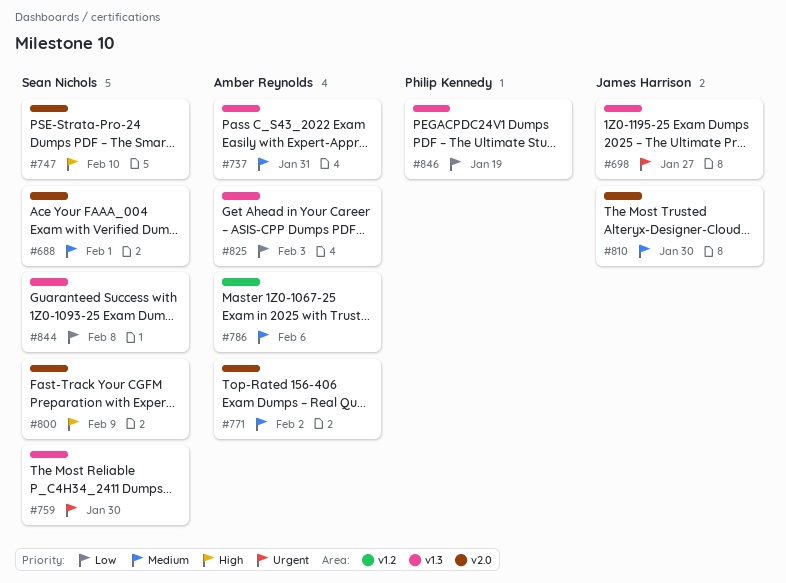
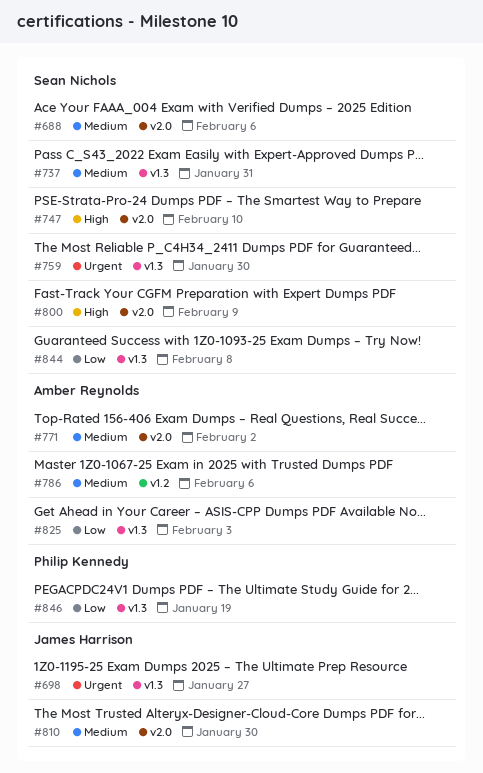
#688, due: Feb 1 -> Feb 6
#737, owner: Amber Reynolds -> Sean Nichols

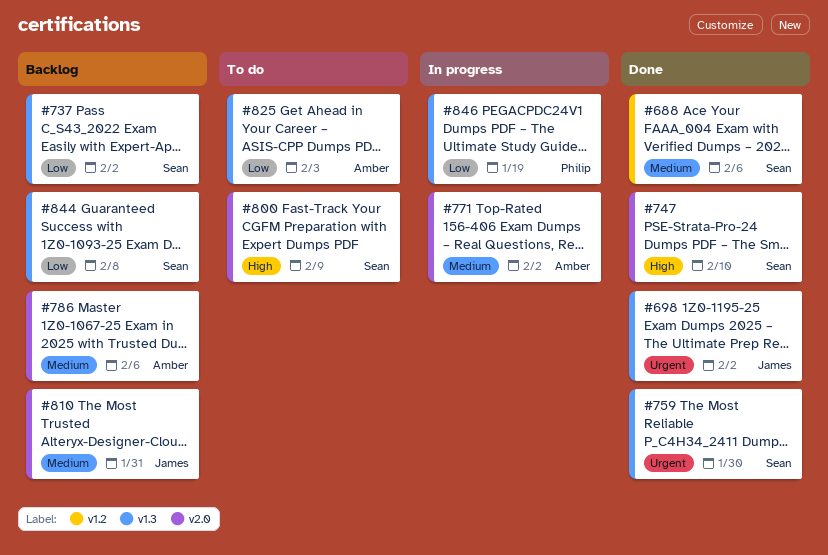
#688, label: v2.0 -> v1.2
#698, due: Jan 27 -> Feb 2
#737, priority: Medium -> Low
#737, due: Jan 31 -> Feb 2
#786, label: v1.2 -> v2.0
#810, due: Jan 30 -> Jan 31

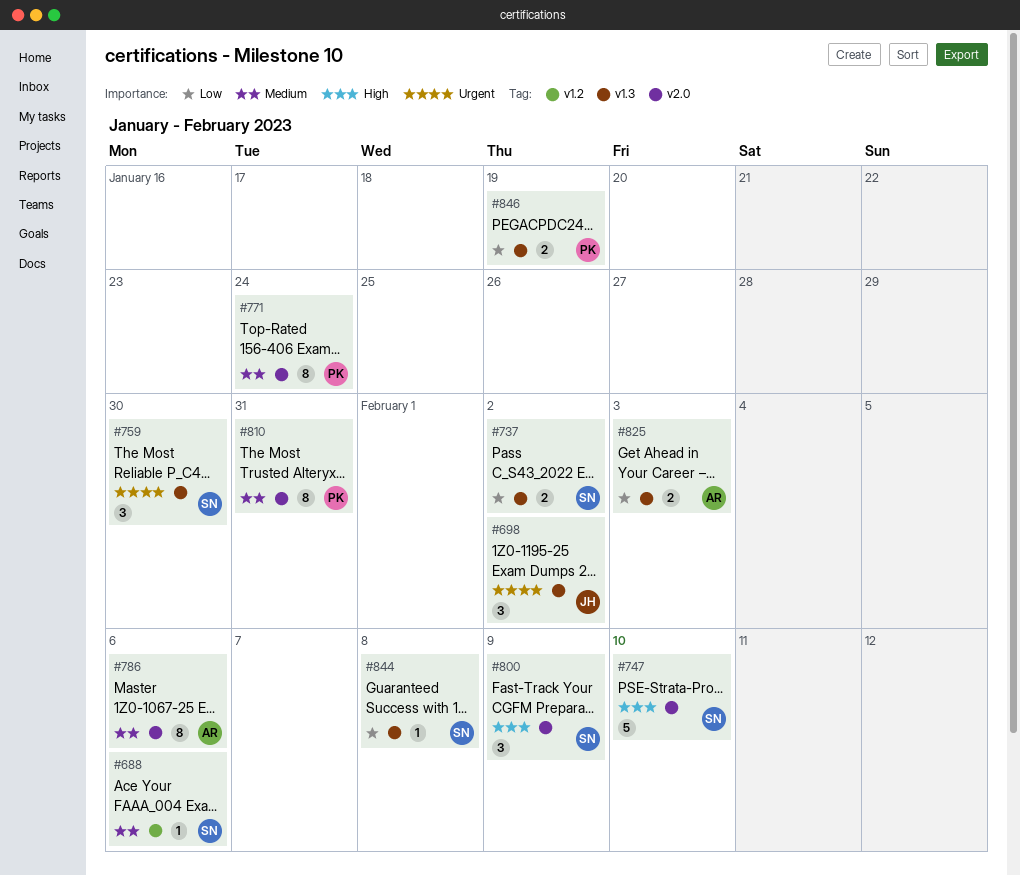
#771, owner: Amber -> Philip
#771, due: Feb 2 -> Jan 24
#810, owner: James -> Philip

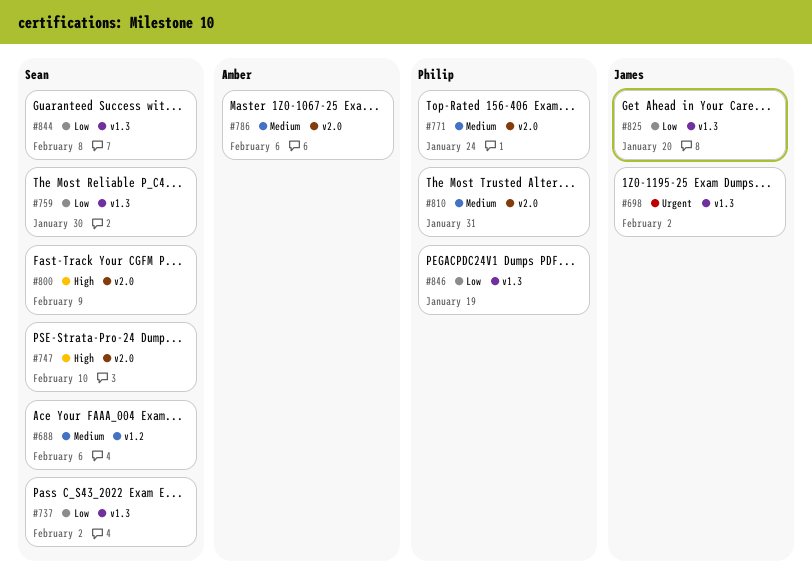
#759, priority: Urgent -> Low
#825, owner: Amber -> James
#825, due: Feb 3 -> Jan 20

